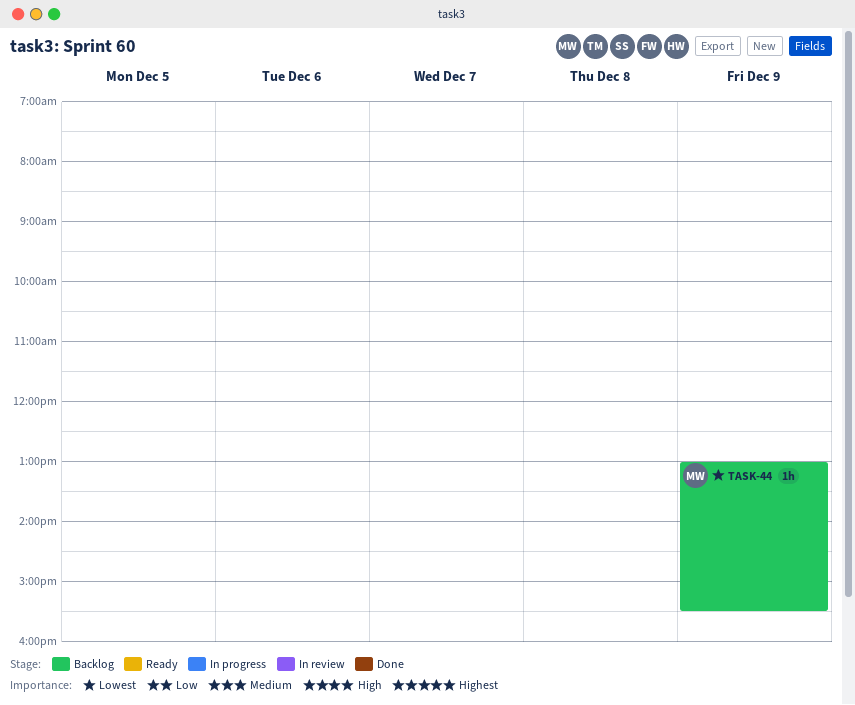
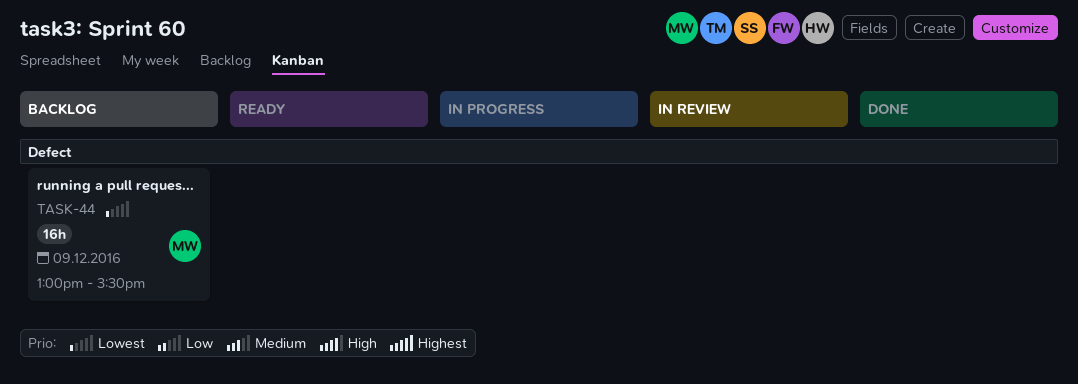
TASK-44, estimate: 1h -> 16h

